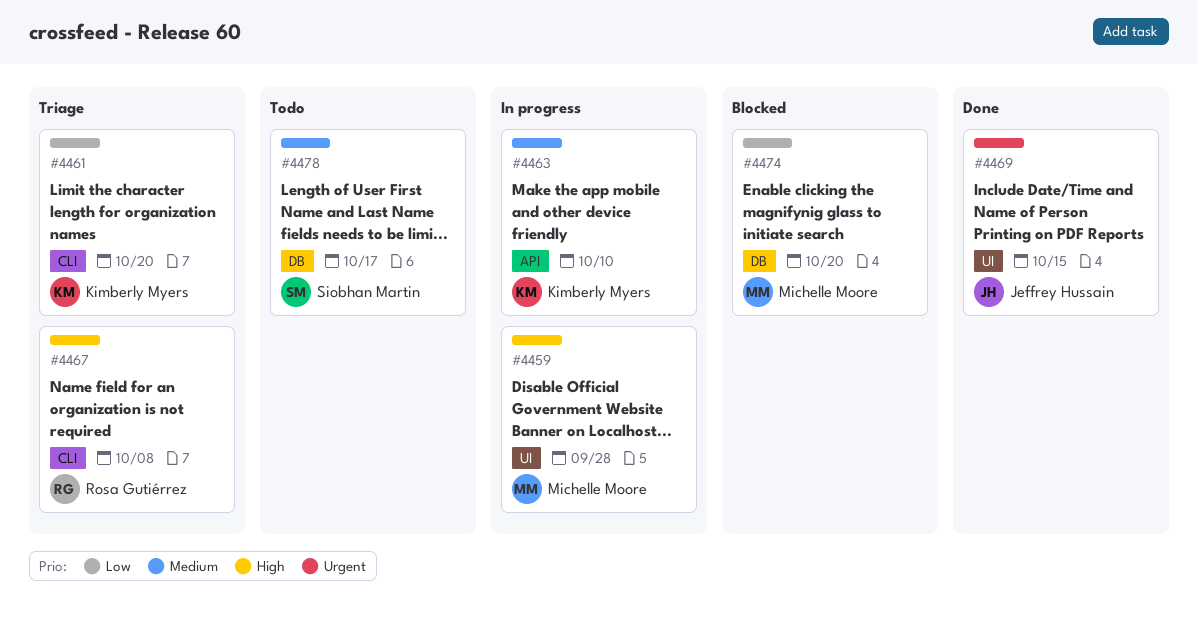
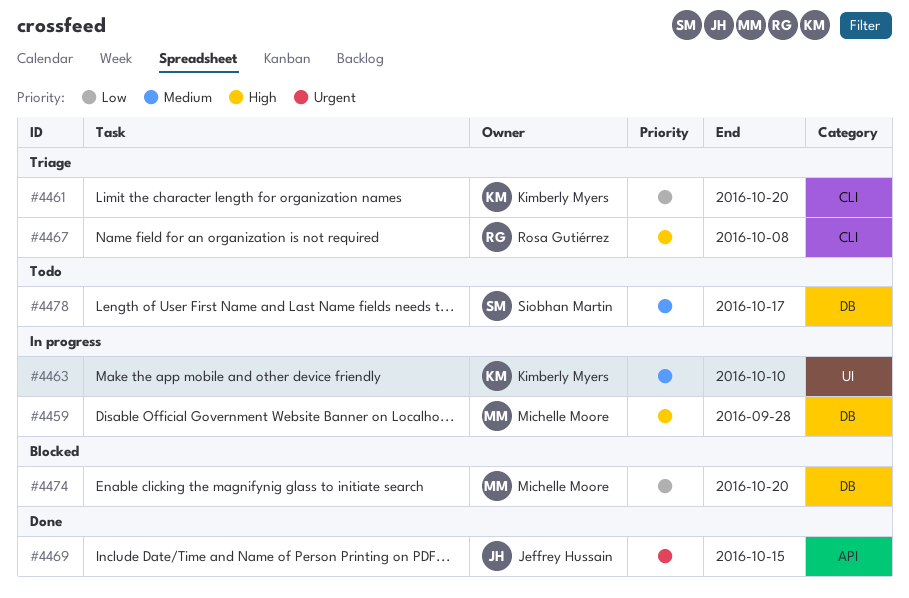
#4459, label: UI -> DB
#4463, label: API -> UI
#4469, label: UI -> API

